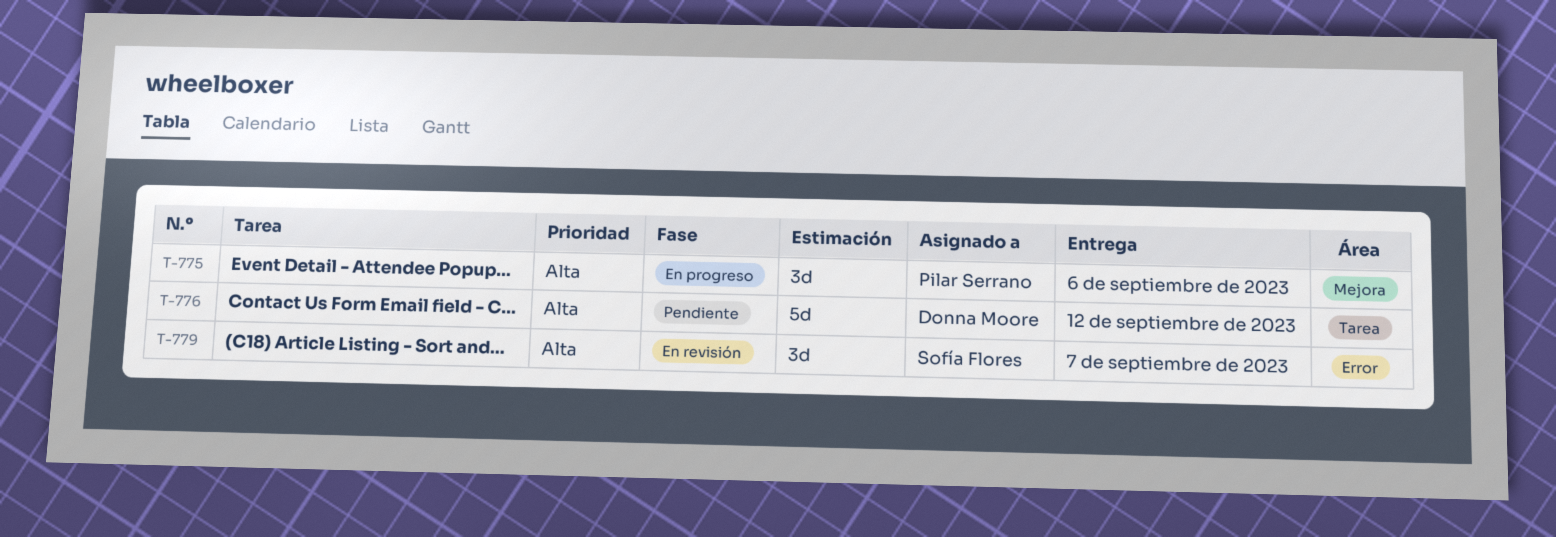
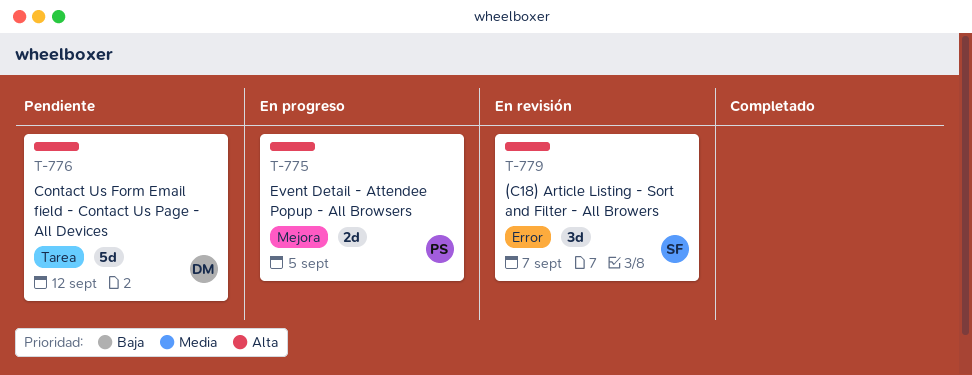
T-775, estimate: 3d -> 2d
T-775, due: Sep 6 -> Sep 5

